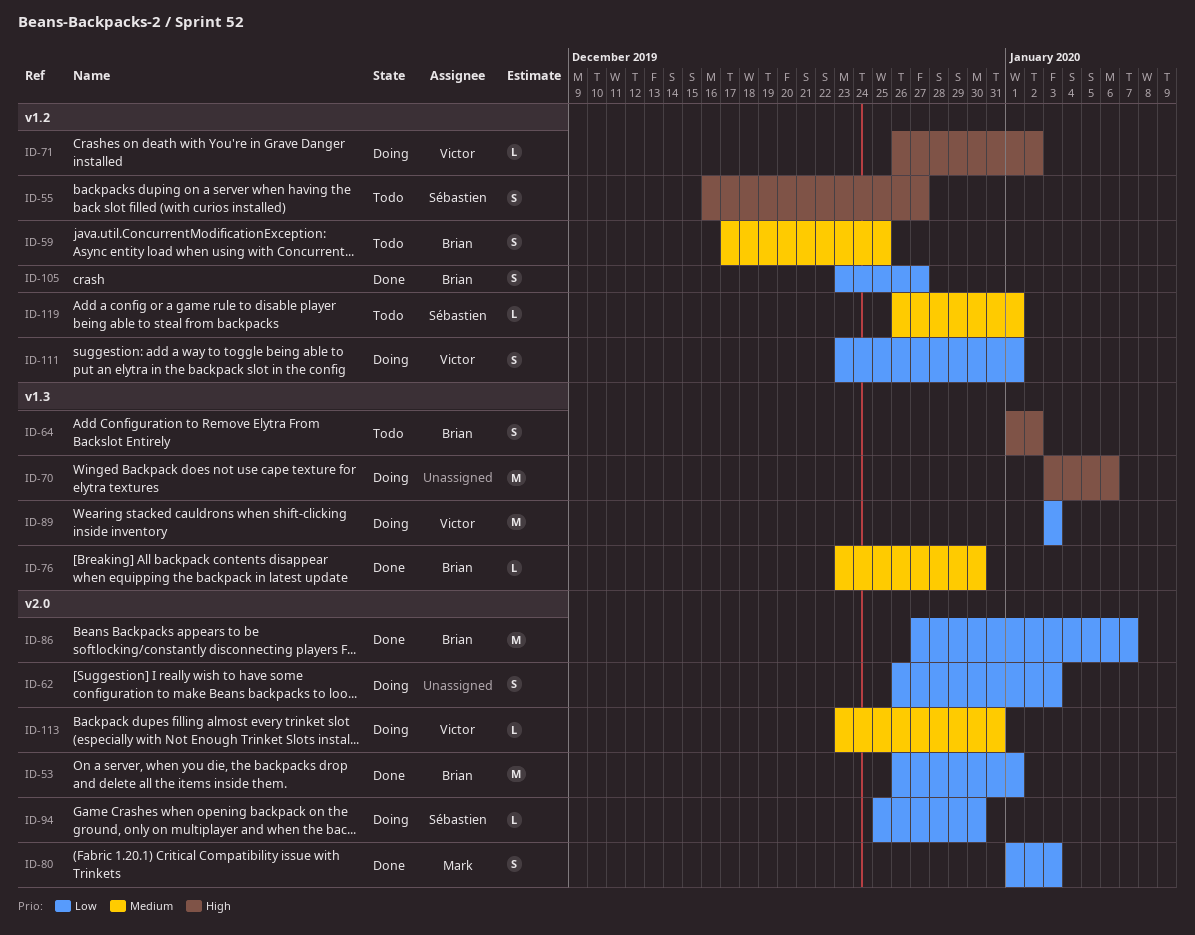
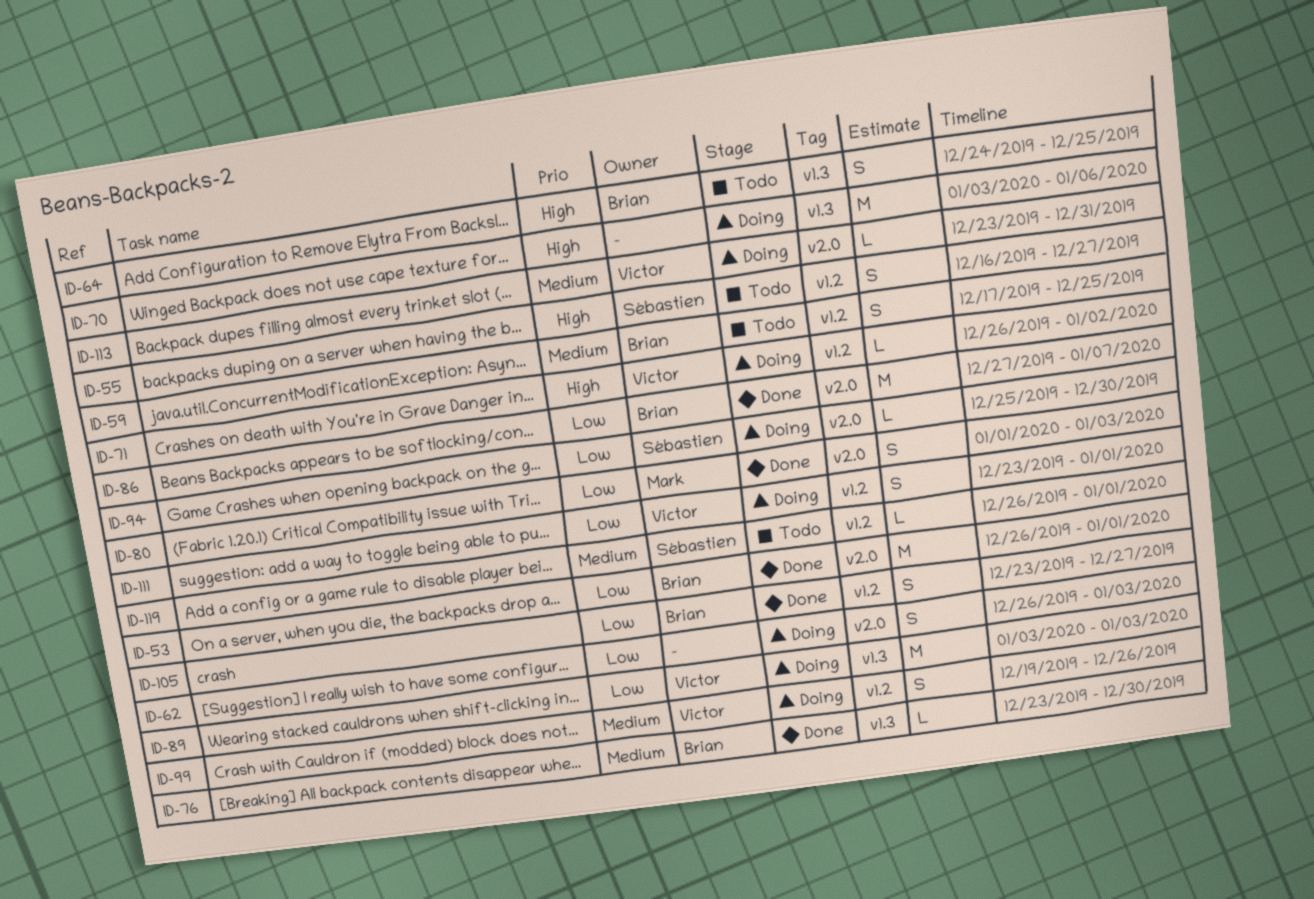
ID-64, start: Jan 1 -> Dec 24
ID-64, due: Jan 2 -> Dec 25
ID-99: none -> present

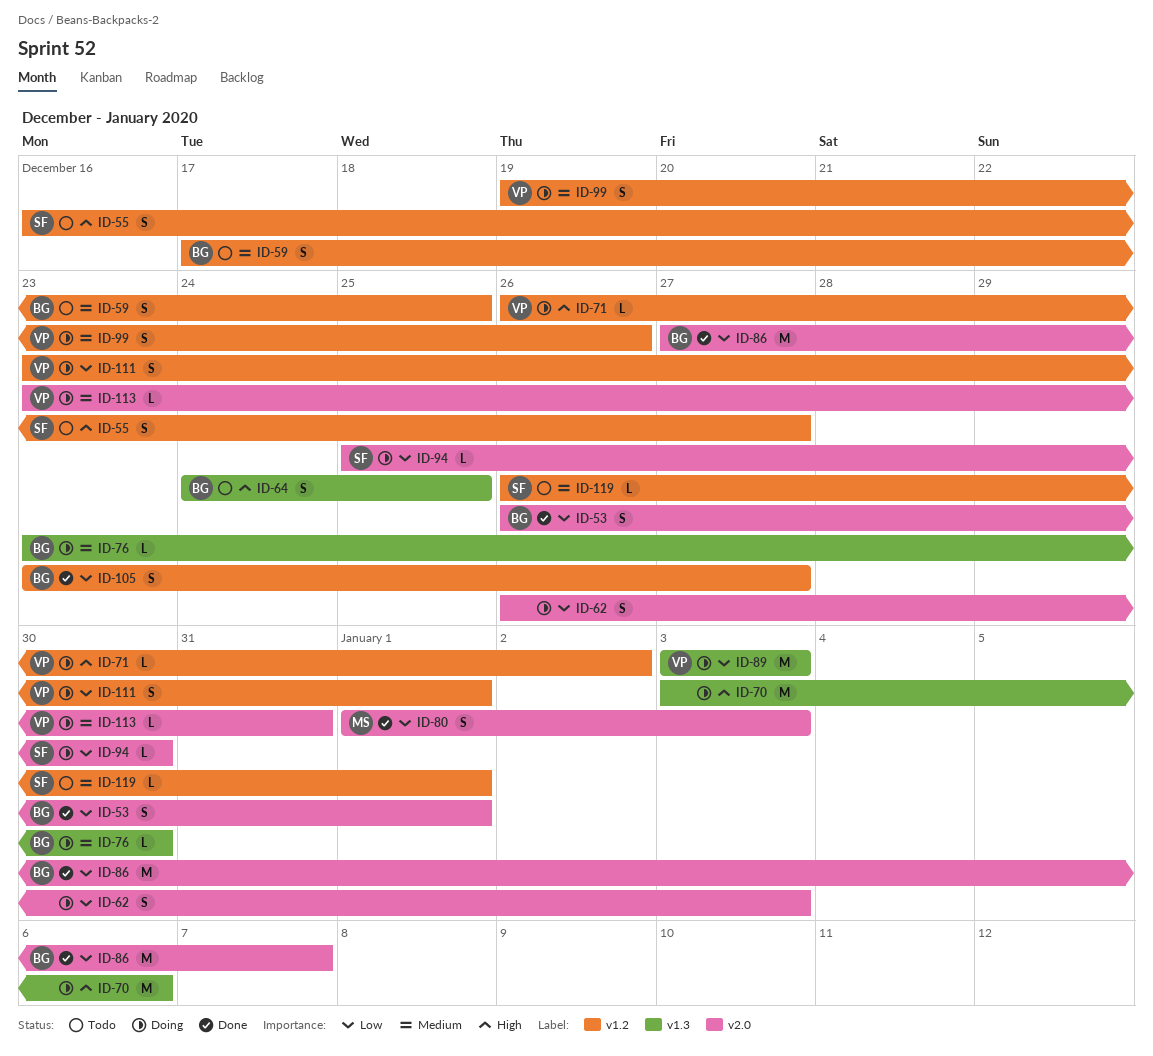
ID-53, estimate: M -> S
ID-76, status: Done -> Doing

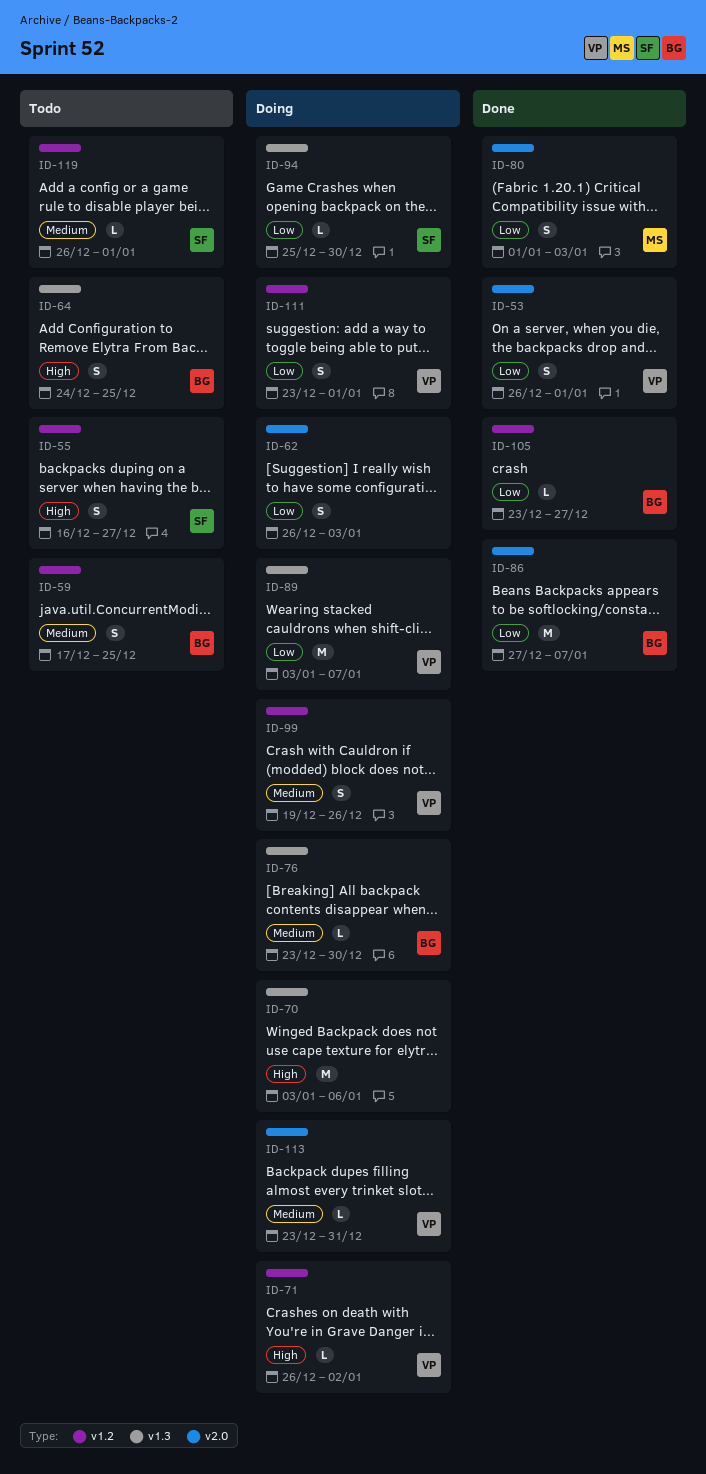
ID-53, owner: BG -> VP
ID-89, due: Jan 3 -> Jan 7
ID-94, label: v2.0 -> v1.3
ID-105, estimate: S -> L

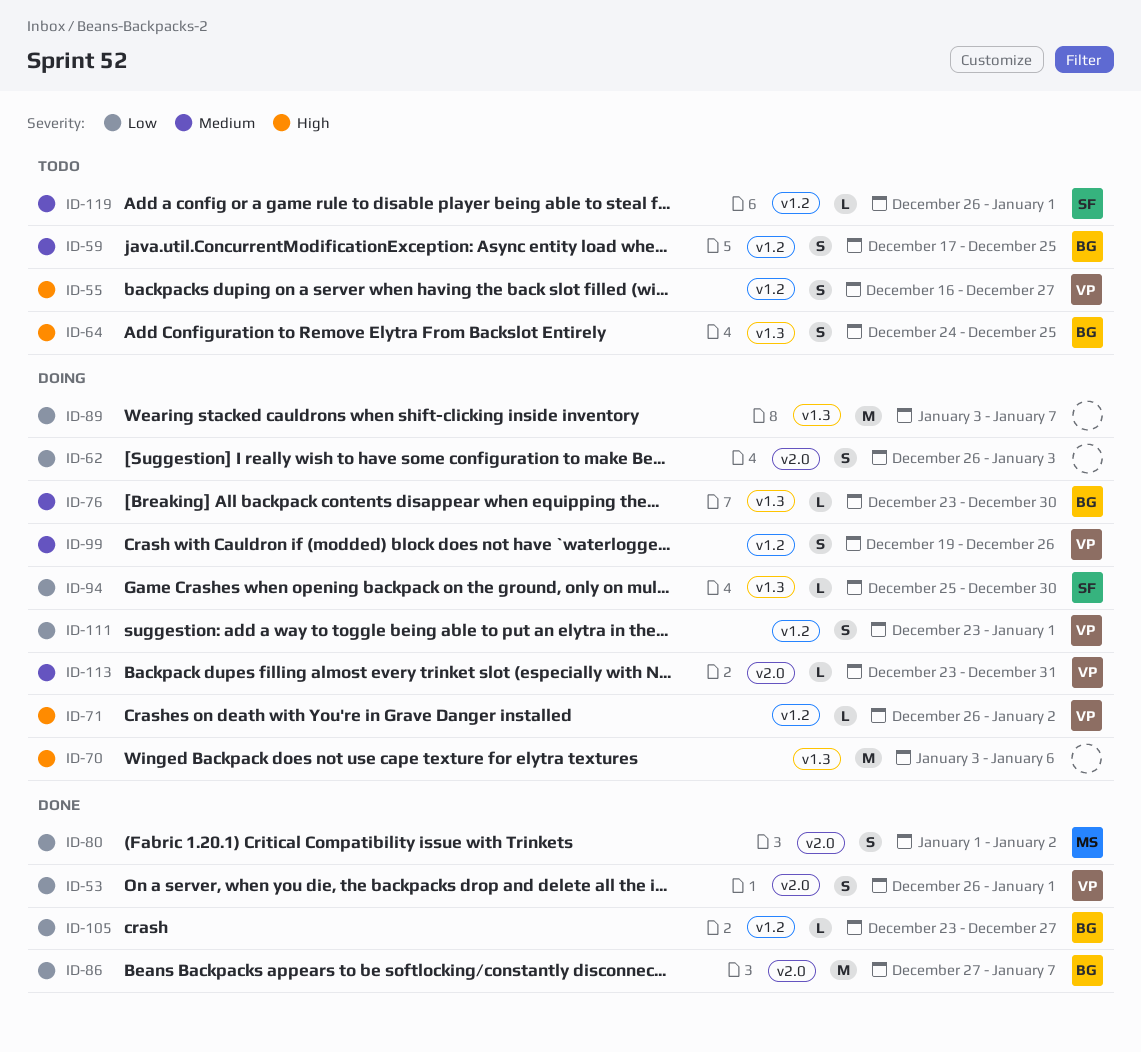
ID-55, owner: SF -> VP
ID-80, due: Jan 3 -> Jan 2
ID-89, owner: VP -> none

